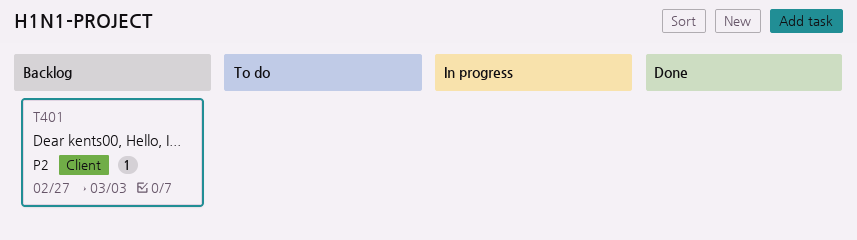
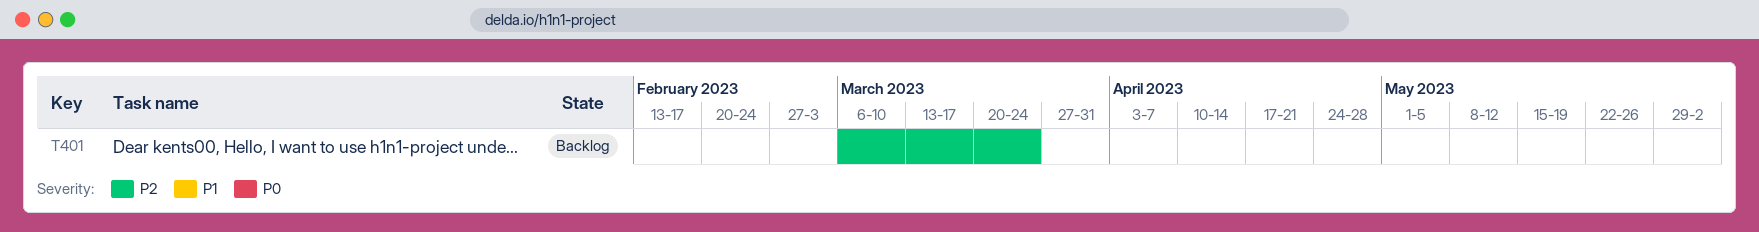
T401, start: Feb 27 -> Mar 6
T401, due: Mar 3 -> Mar 24

